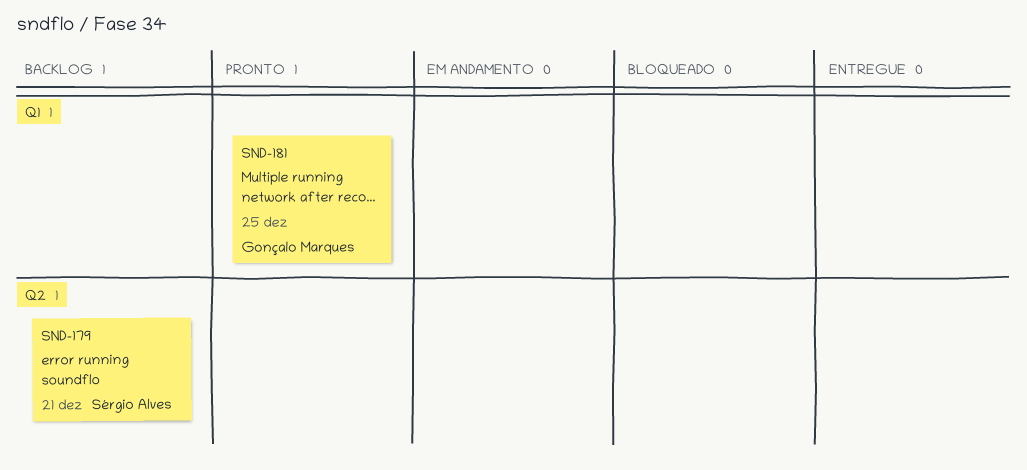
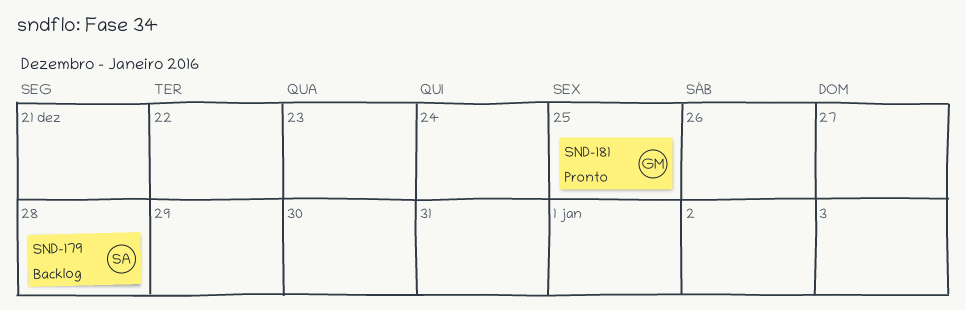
SND-179, due: Dec 21 -> Dec 28

